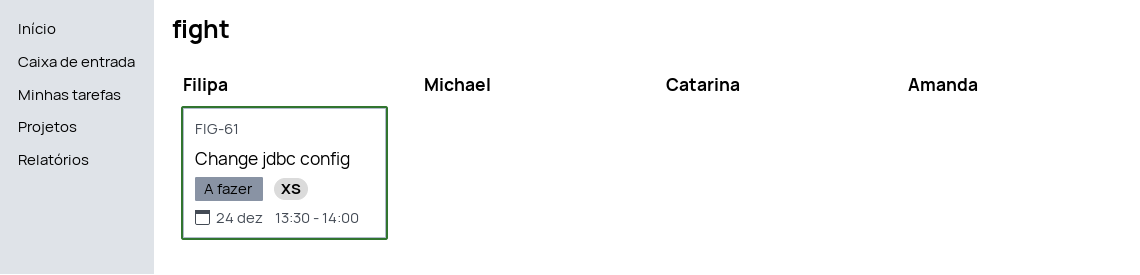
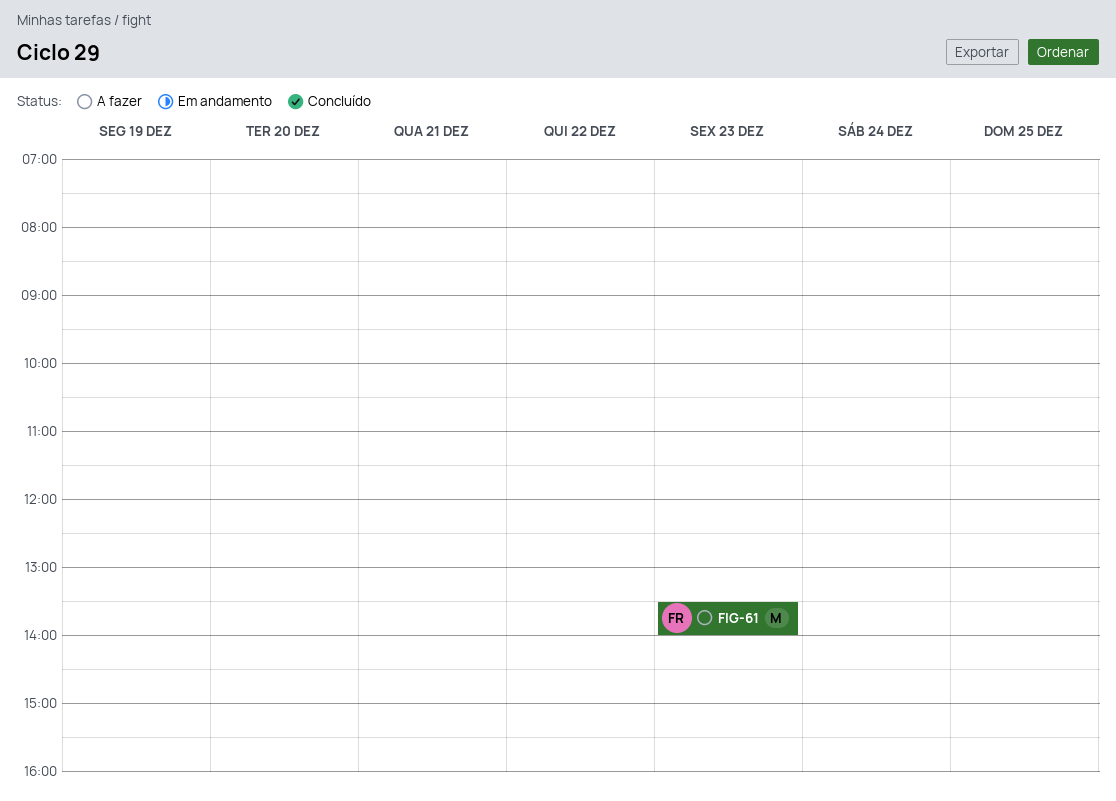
FIG-61, estimate: XS -> M
FIG-61, day: Dec 24 -> Dec 23

